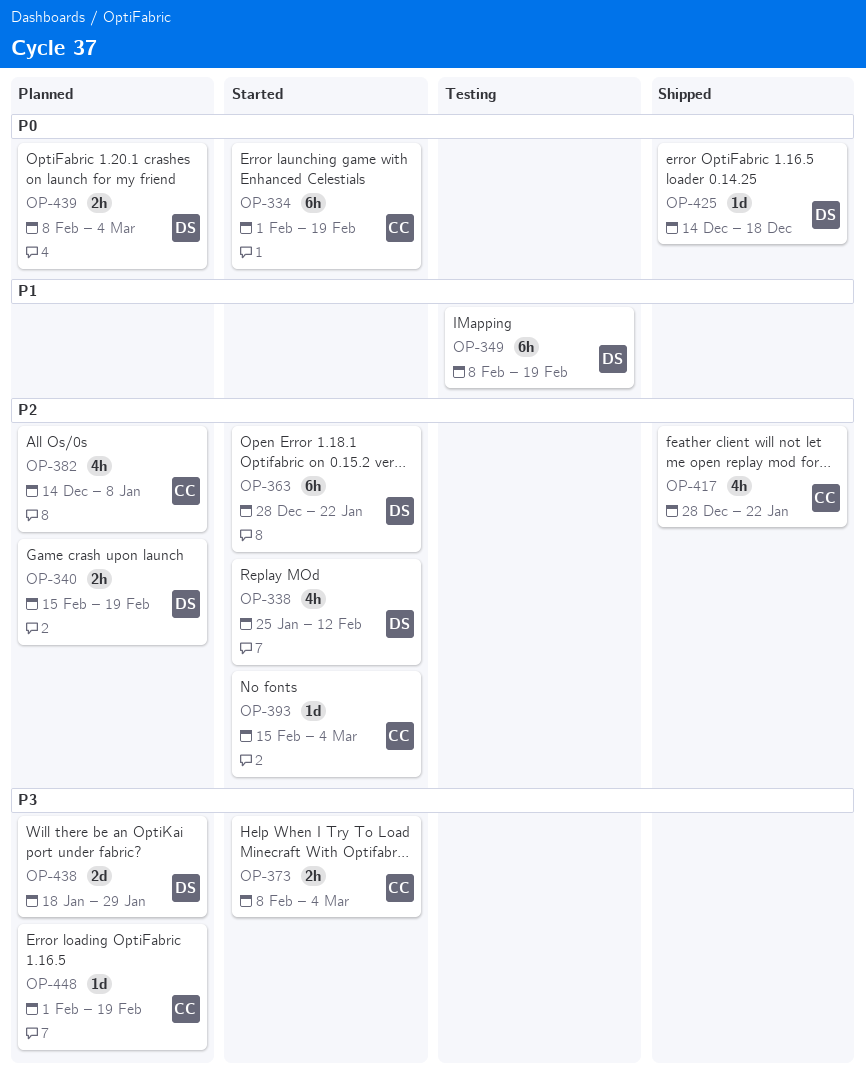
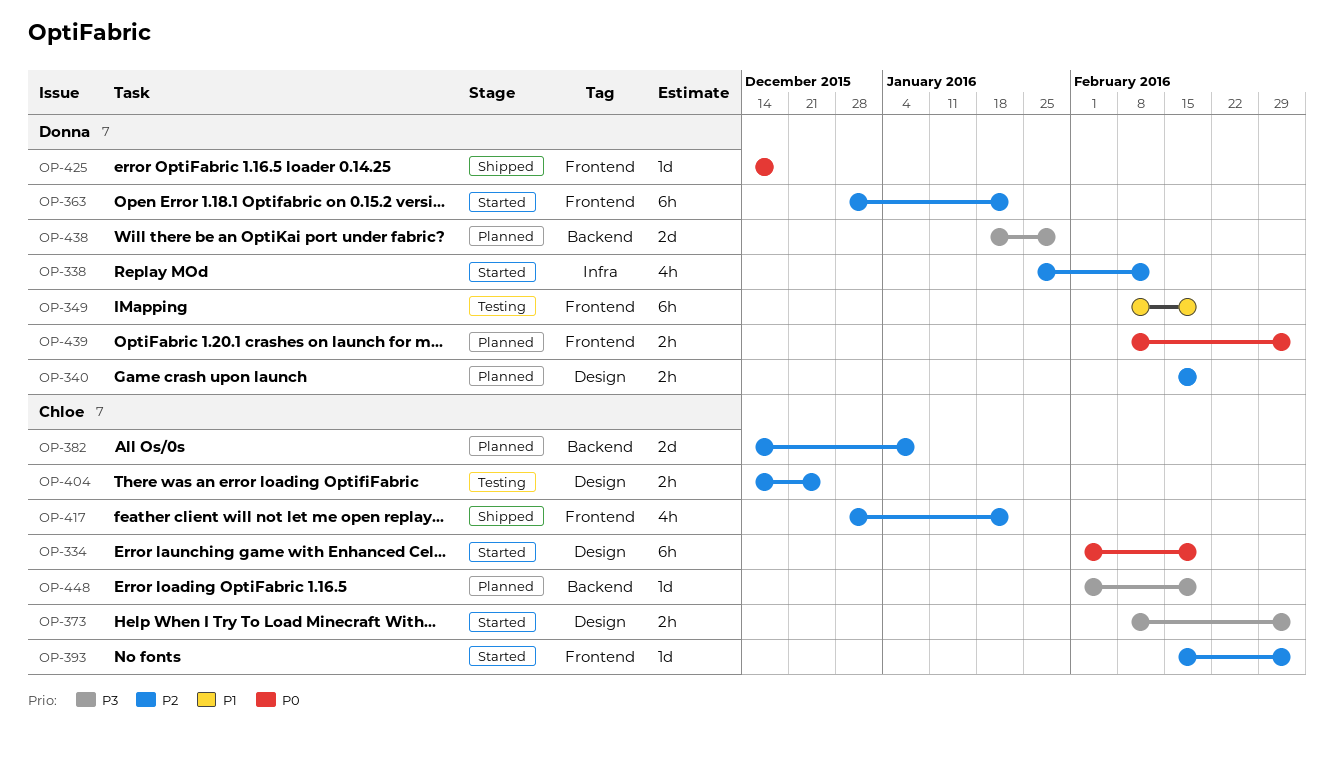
OP-382, estimate: 4h -> 2d
OP-404: none -> present

